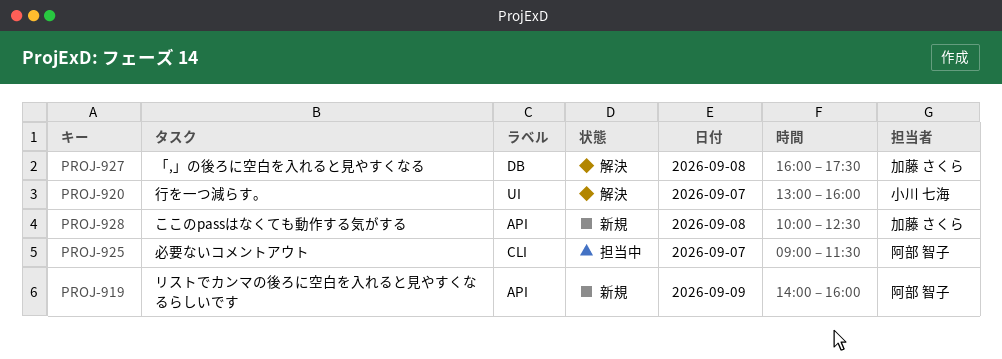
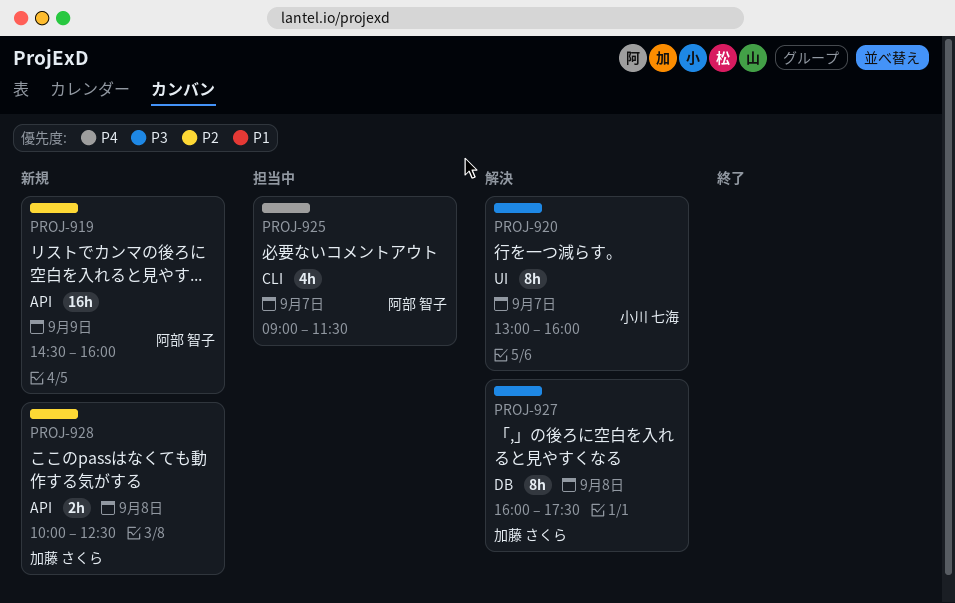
PROJ-919, begins: 14:00 -> 14:30

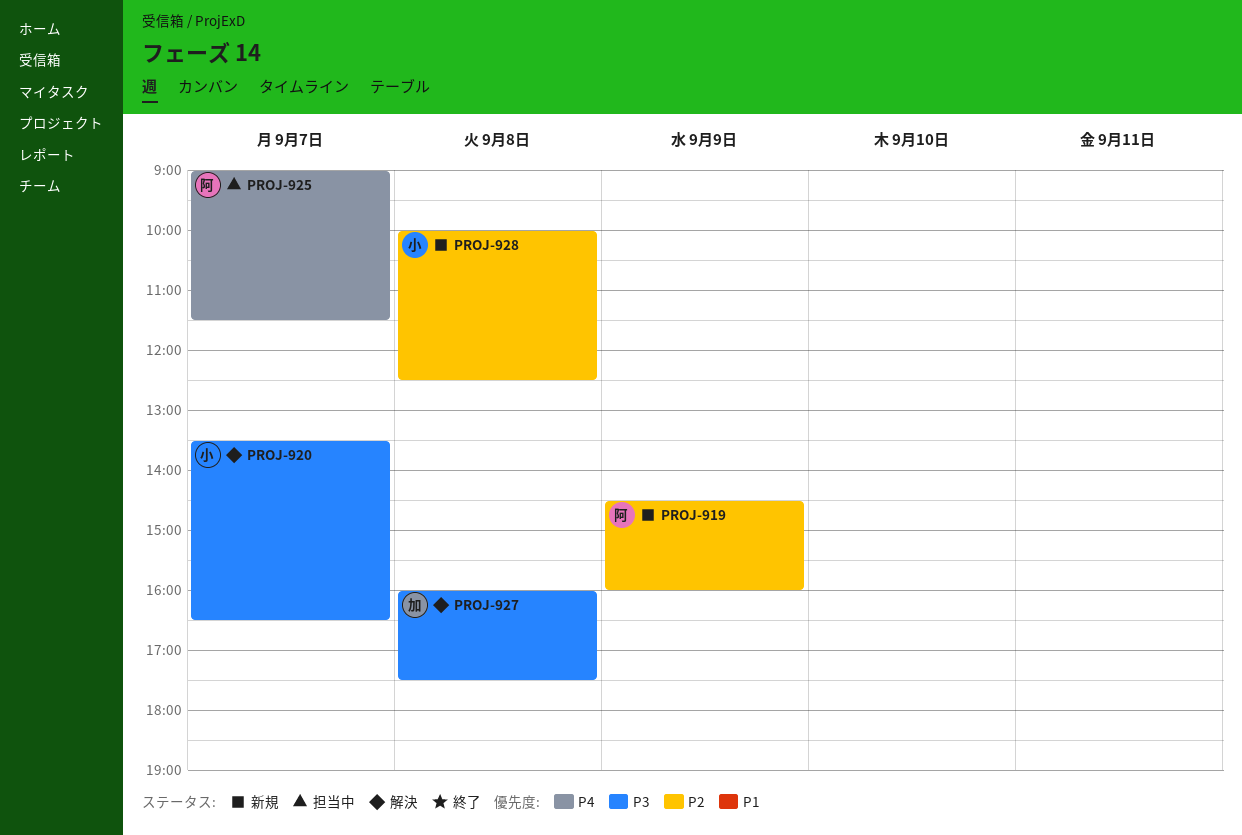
PROJ-920, begins: 13:00 -> 13:30
PROJ-920, ends: 16:00 -> 16:30
PROJ-928, owner: 加藤 さくら -> 小川 七海

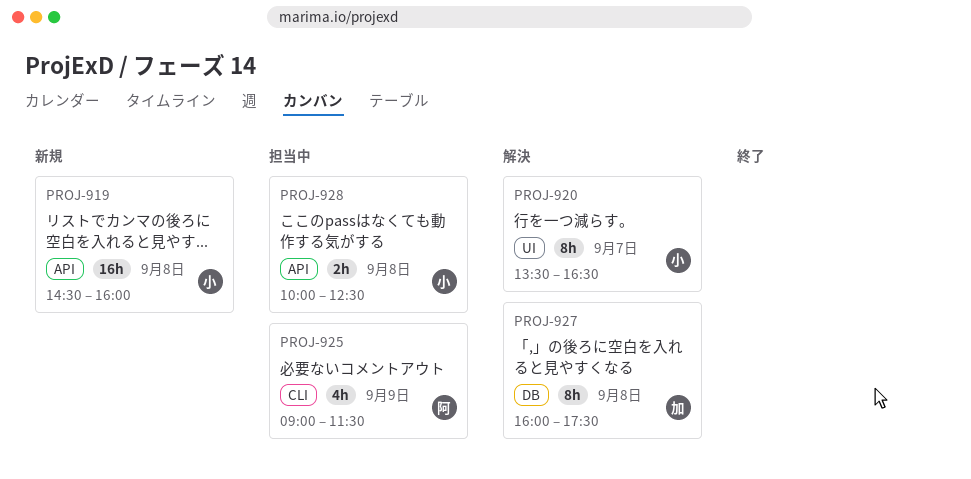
PROJ-919, owner: 阿 -> 小
PROJ-919, day: Sep 9 -> Sep 8
PROJ-925, day: Sep 7 -> Sep 9
PROJ-928, status: 新規 -> 担当中

